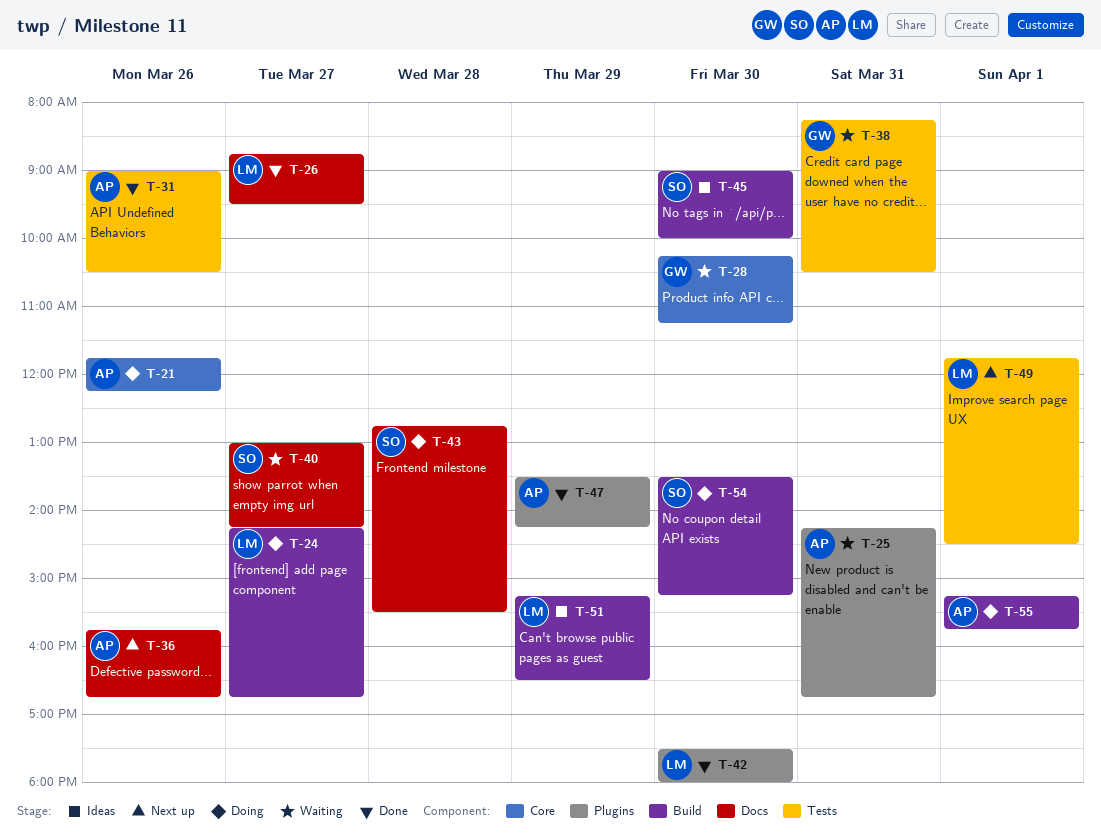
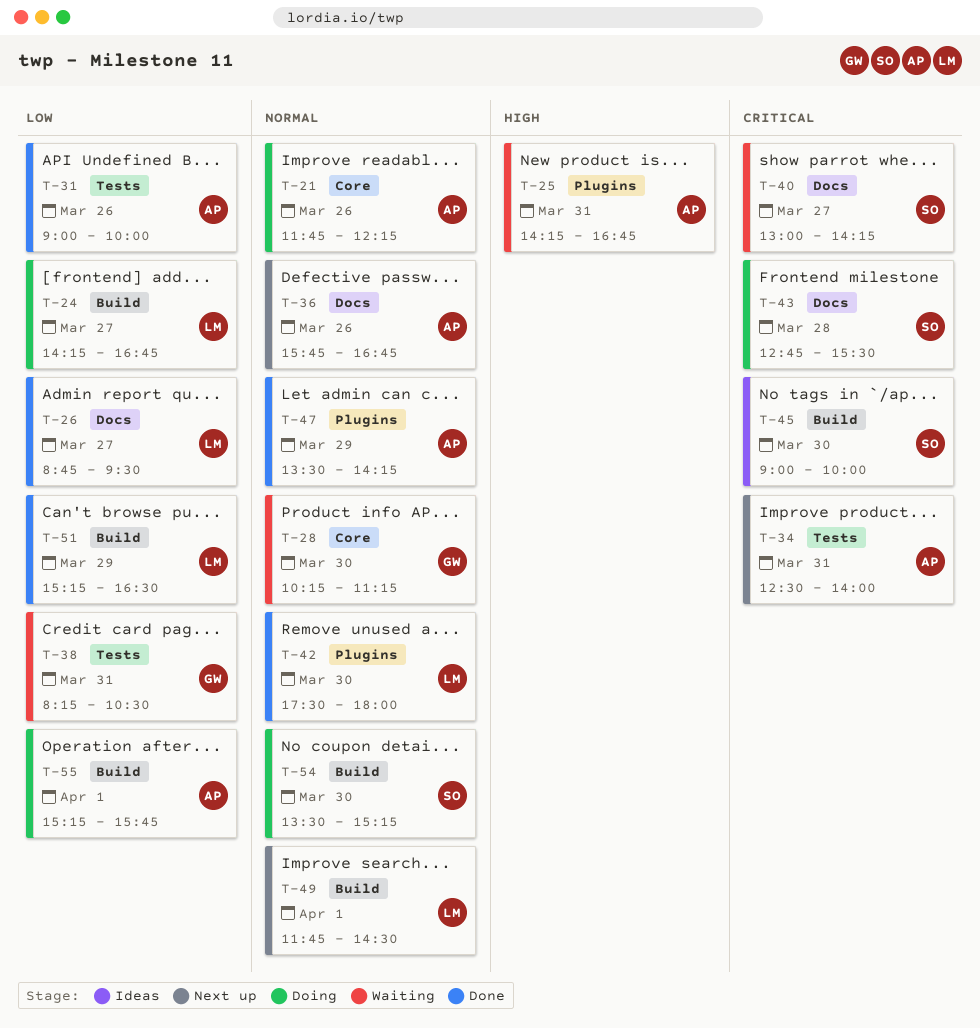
T-31, ends: 10:30 -> 10:00
T-34: none -> present
T-49, label: Tests -> Build
T-51, status: Ideas -> Done

